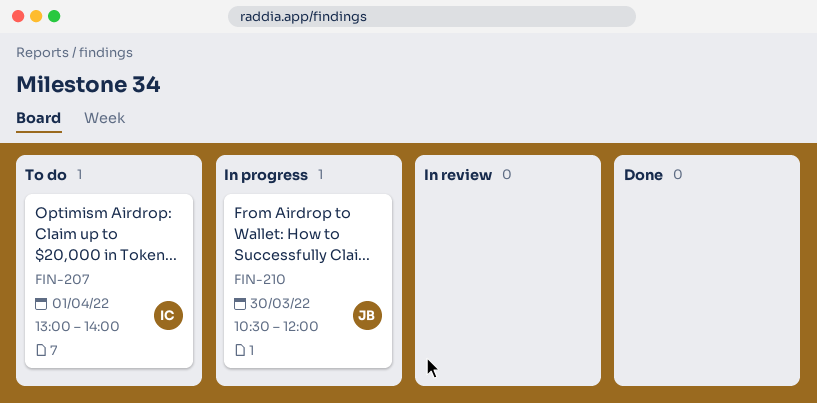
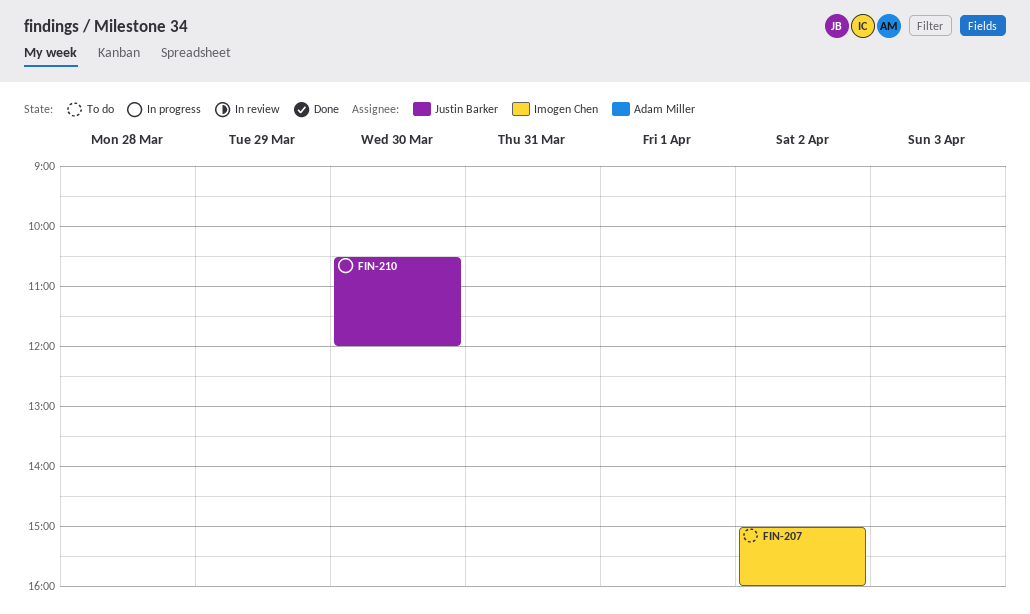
FIN-207, day: Apr 1 -> Apr 2
FIN-207, begins: 13:00 -> 15:00
FIN-207, ends: 14:00 -> 16:00

